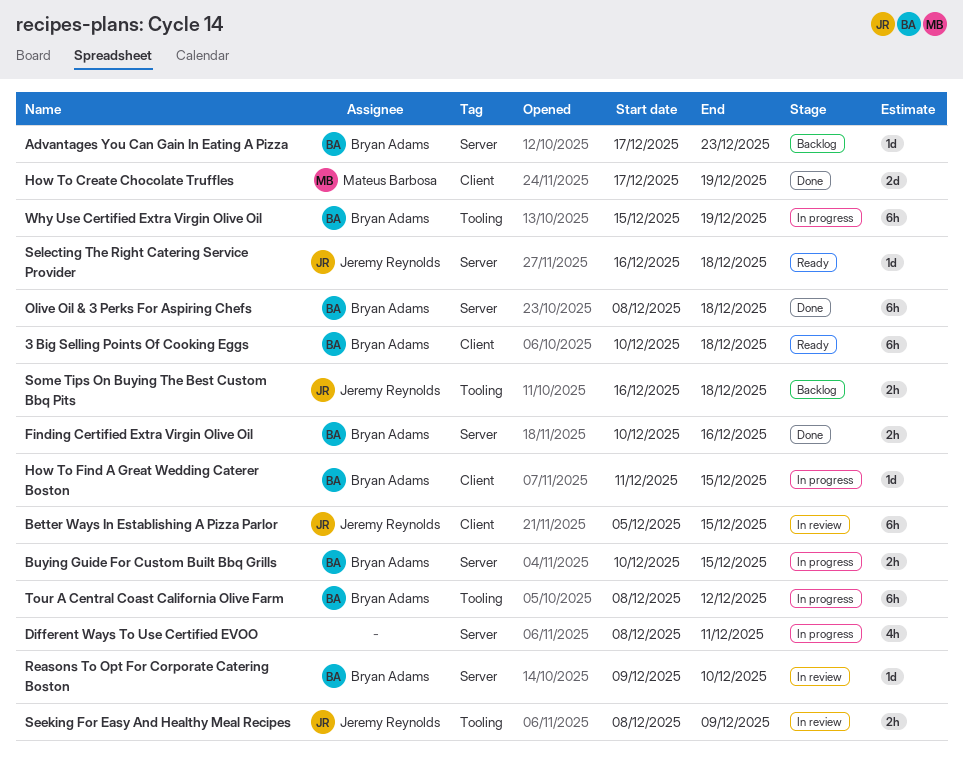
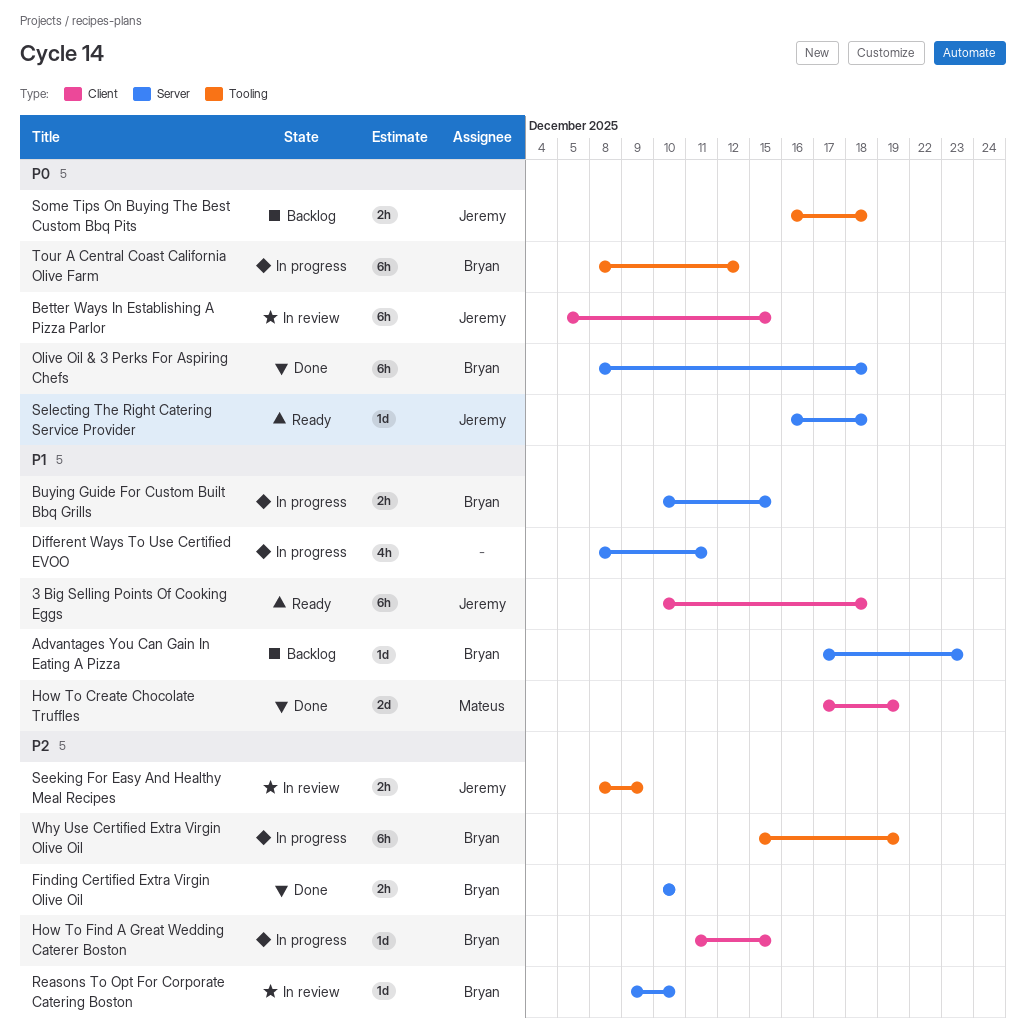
3 Big Selling Points Of Cooking Eggs, owner: Bryan Adams -> Jeremy Reynolds
Finding Certified Extra Virgin Olive Oil, due: Dec 16 -> Dec 10

